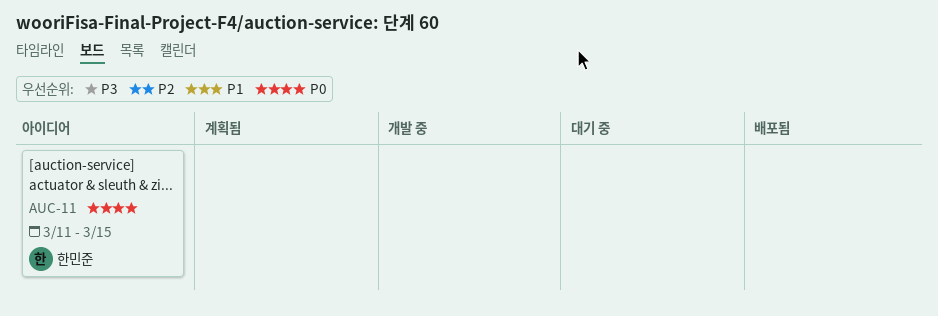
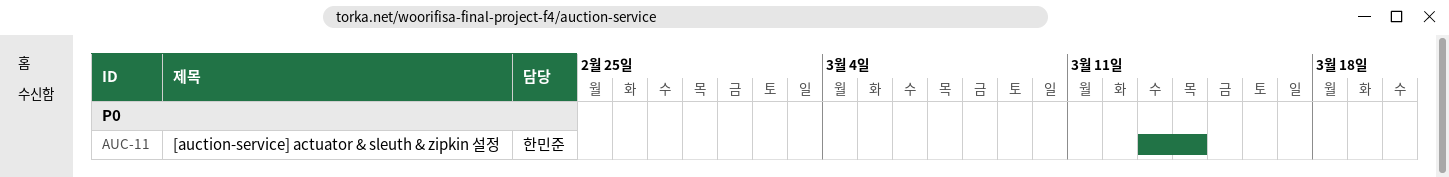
AUC-11, start: Mar 11 -> Mar 13
AUC-11, due: Mar 15 -> Mar 14

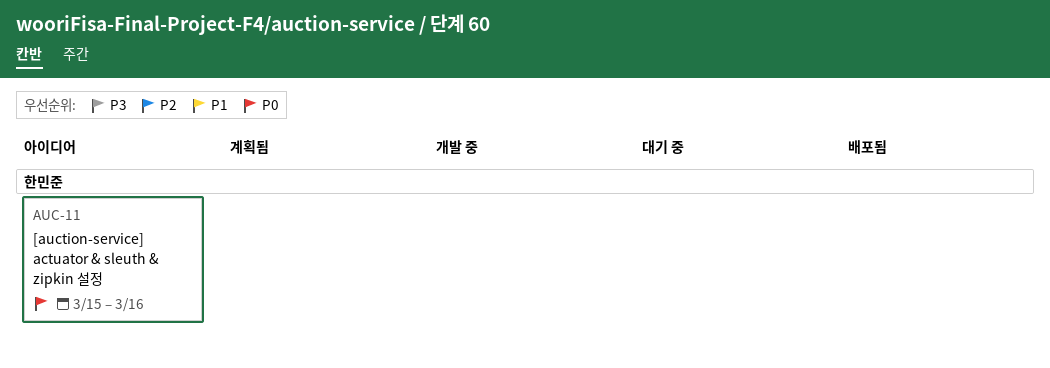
AUC-11, start: Mar 13 -> Mar 15
AUC-11, due: Mar 14 -> Mar 16

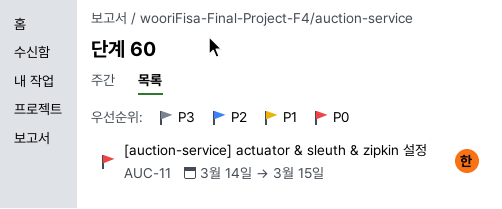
AUC-11, start: Mar 15 -> Mar 14
AUC-11, due: Mar 16 -> Mar 15

